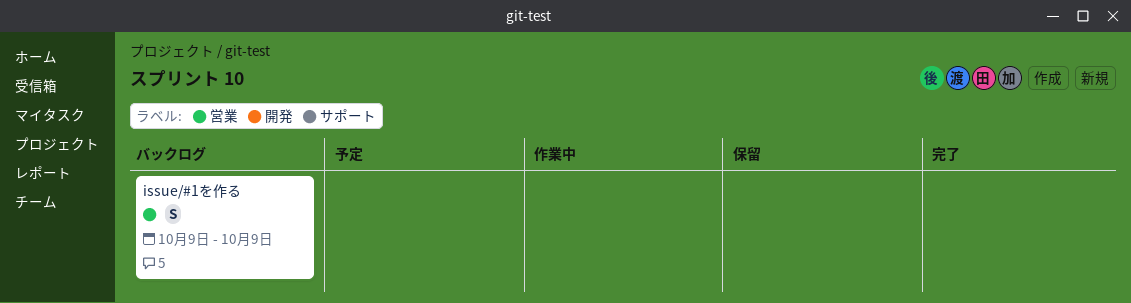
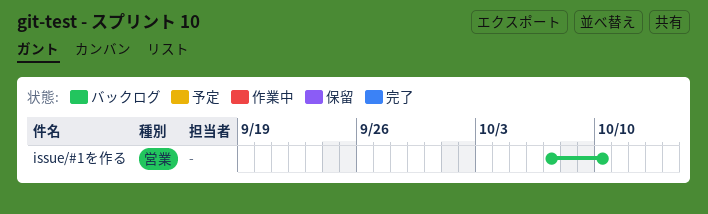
issue/#1を作る, start: Oct 9 -> Oct 7
issue/#1を作る, due: Oct 9 -> Oct 10

